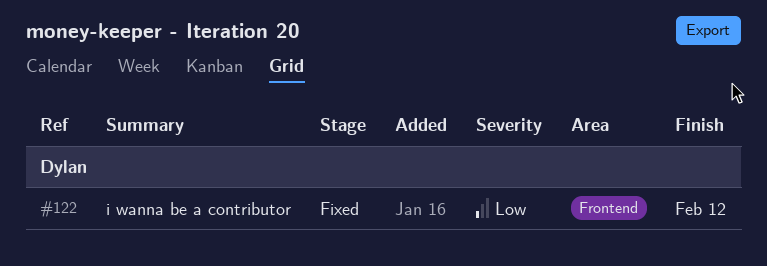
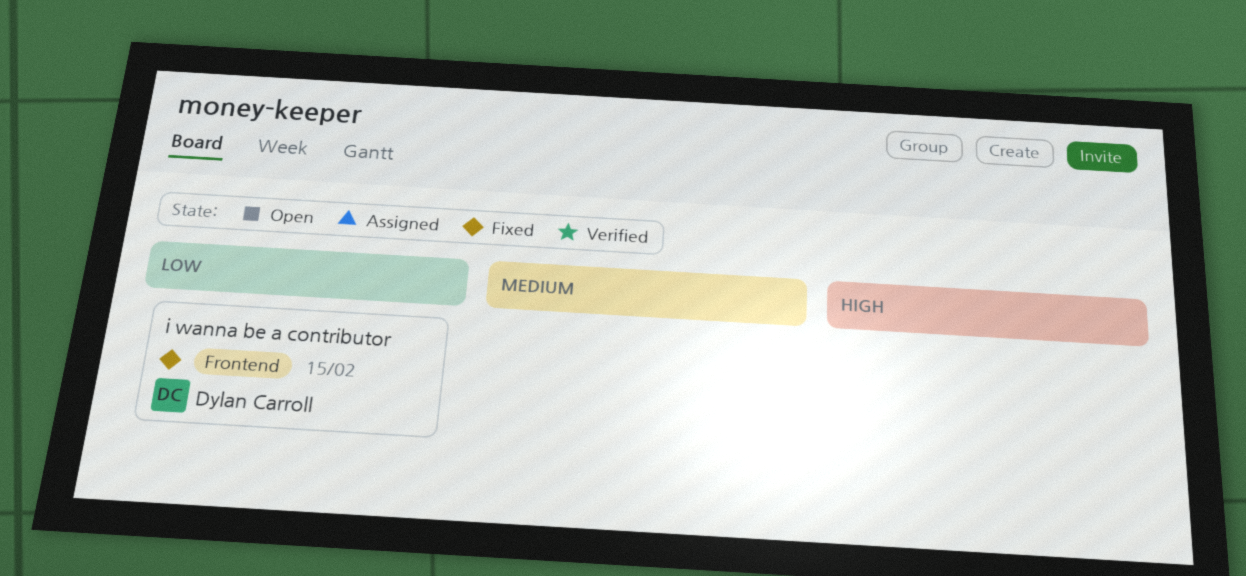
i wanna be a contributor, due: Feb 12 -> Feb 15

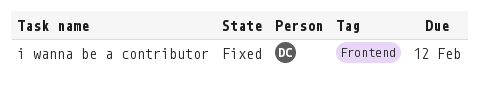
i wanna be a contributor, due: Feb 15 -> Feb 12

